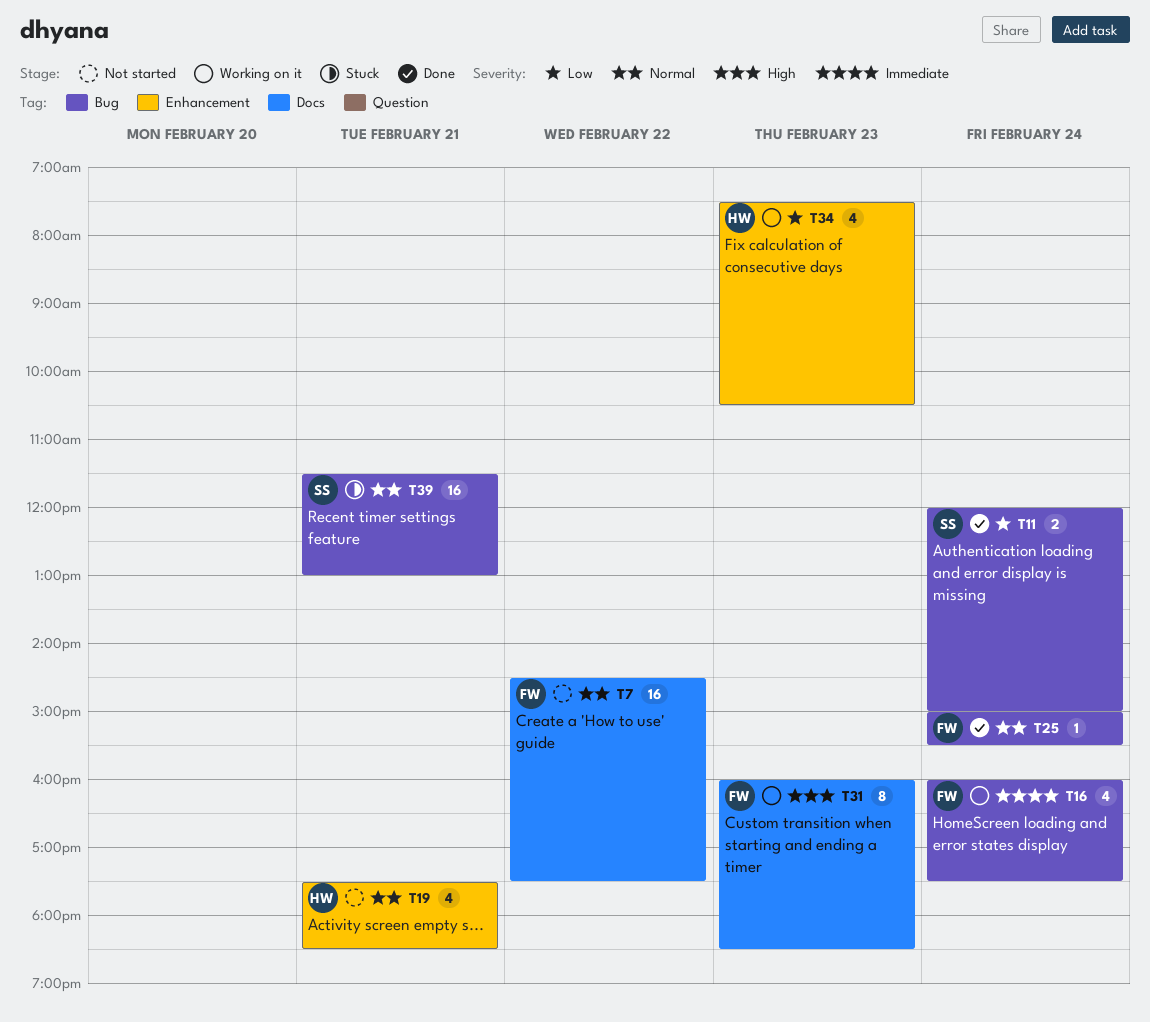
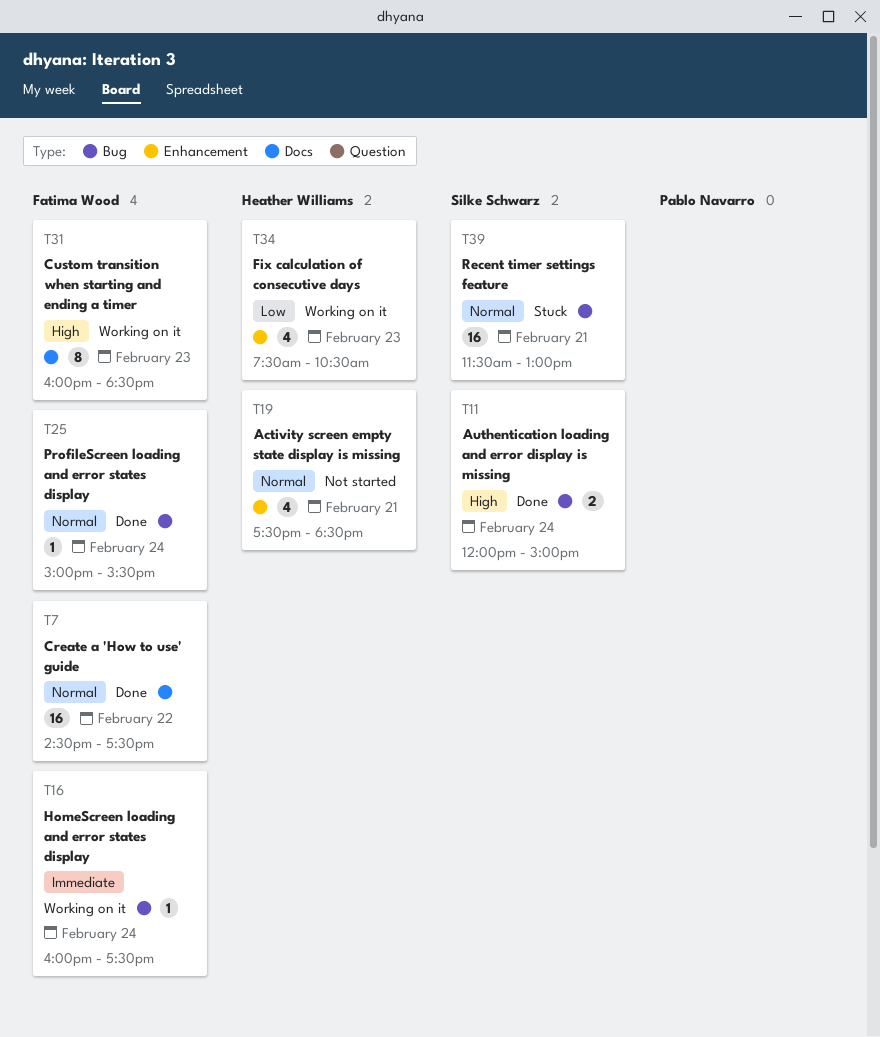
T7, status: Not started -> Done
T11, priority: Low -> High
T16, estimate: 4 -> 1

